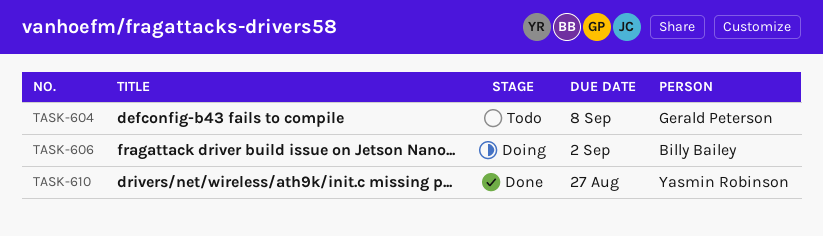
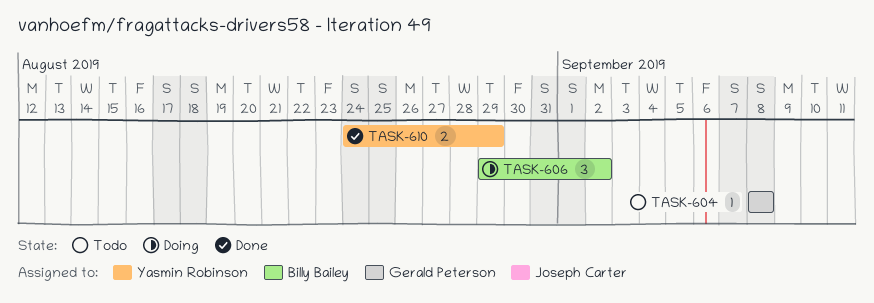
TASK-610, due: Aug 27 -> Aug 29

